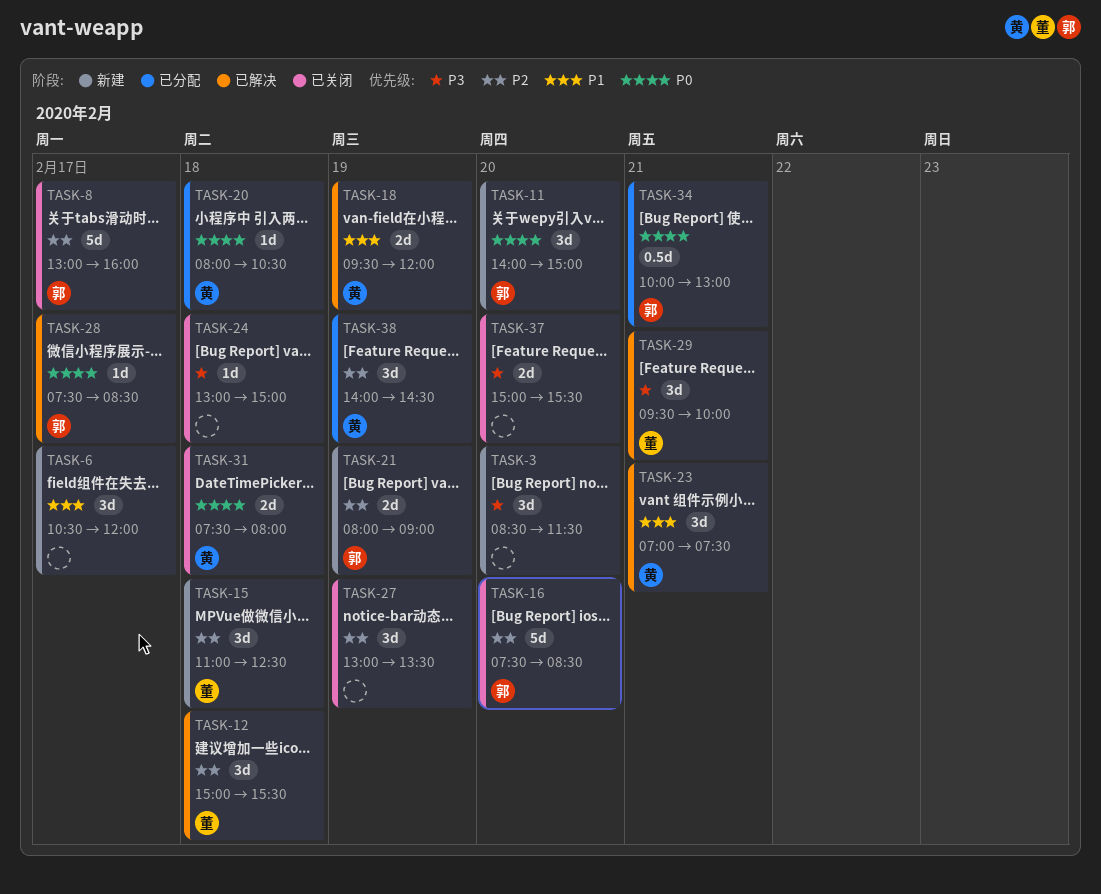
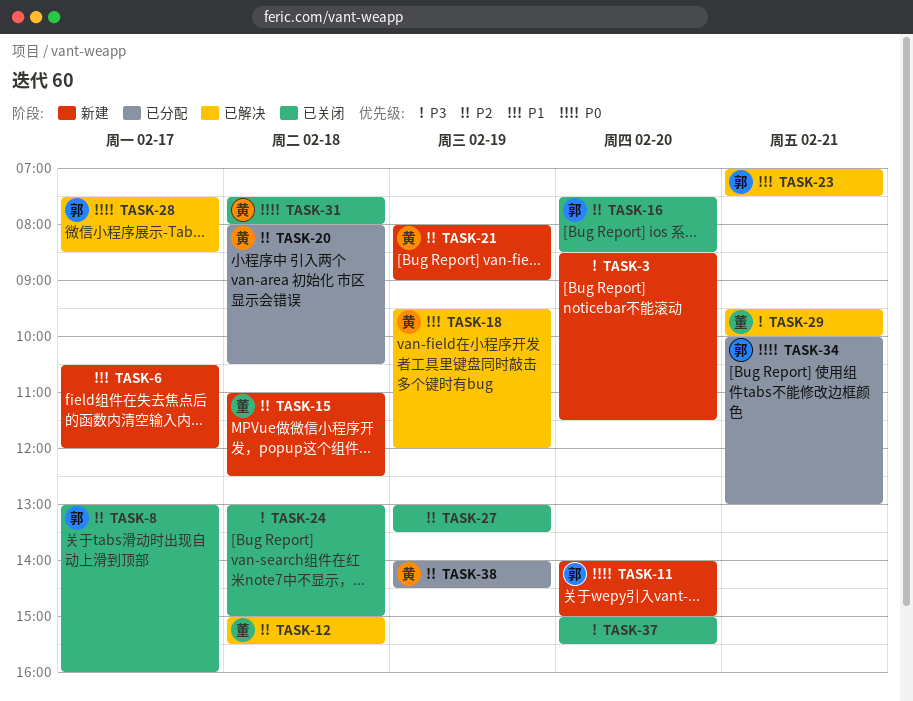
TASK-20, priority: P0 -> P2
TASK-21, owner: 郭 -> 黄
TASK-23, owner: 黄 -> 郭

